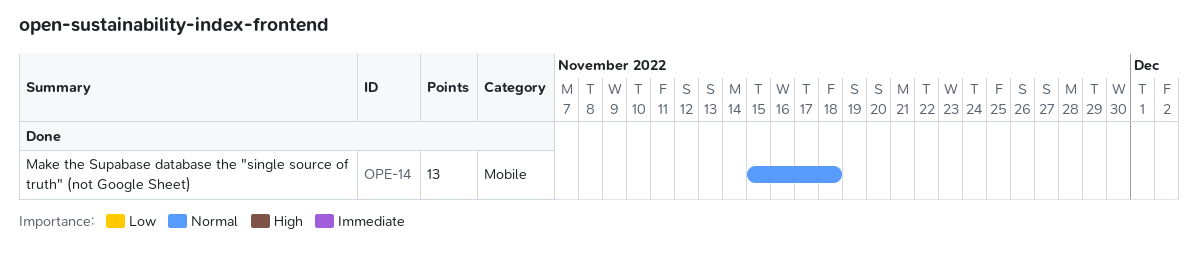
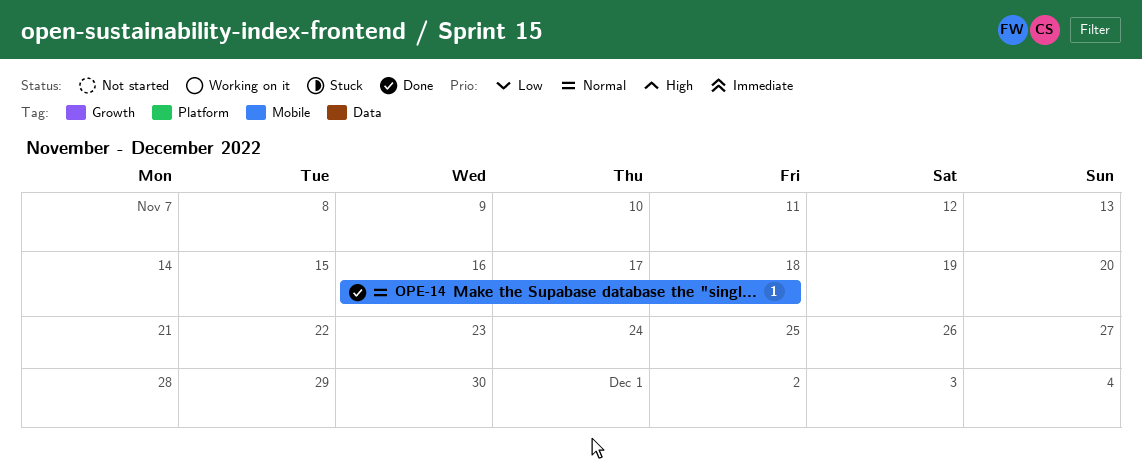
OPE-14, estimate: 13 -> 1
OPE-14, start: Nov 15 -> Nov 16

